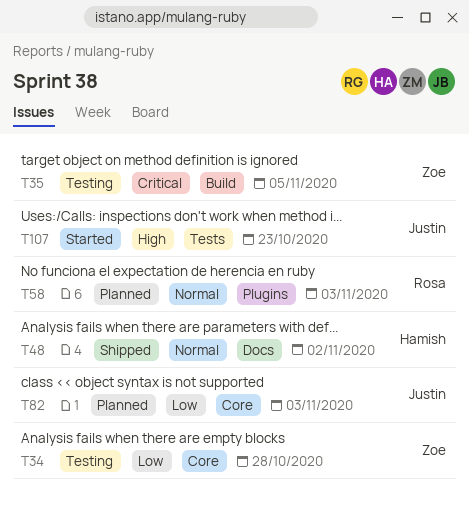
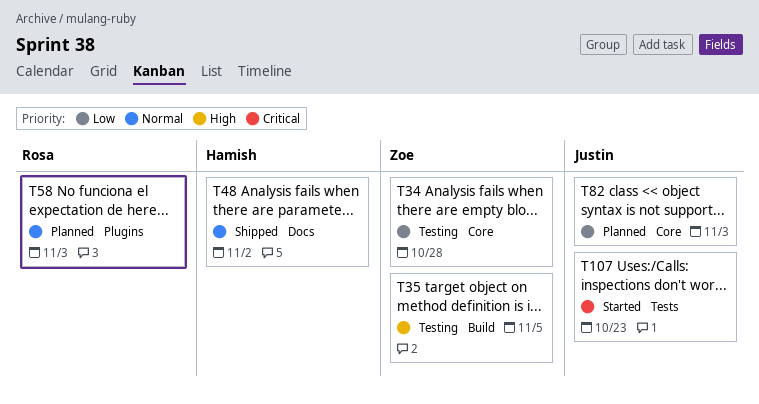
T35, priority: Critical -> High
T107, priority: High -> Critical

